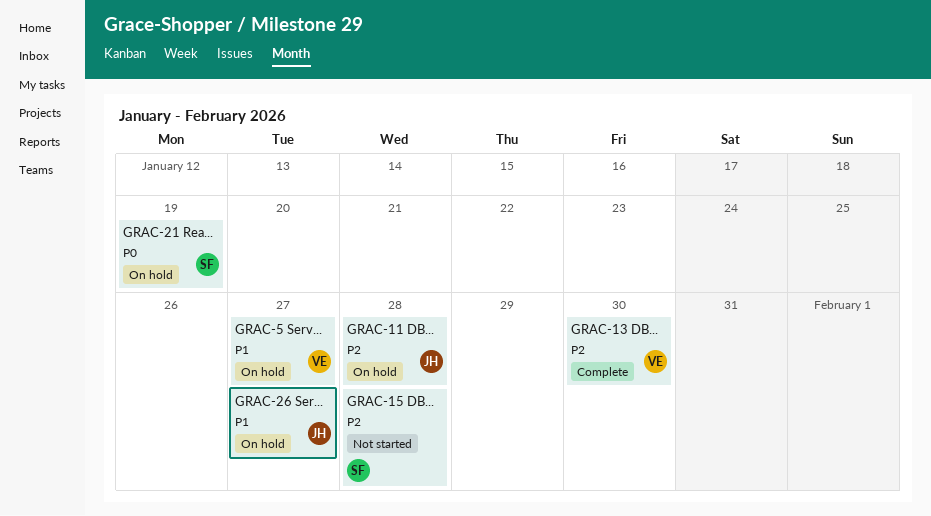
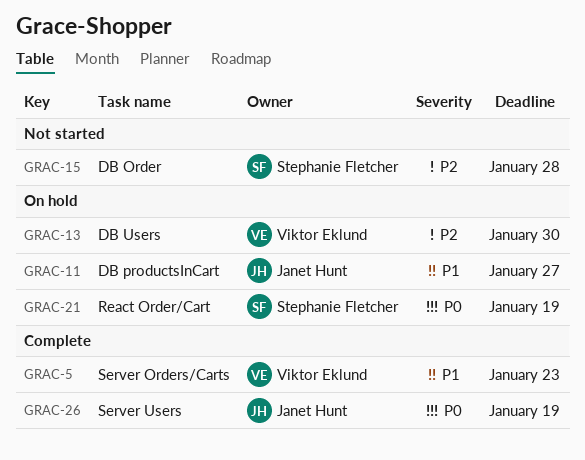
GRAC-5, status: On hold -> Complete
GRAC-5, due: Jan 27 -> Jan 23
GRAC-11, priority: P2 -> P1
GRAC-11, due: Jan 28 -> Jan 27
GRAC-13, status: Complete -> On hold
GRAC-26, status: On hold -> Complete
GRAC-26, priority: P1 -> P0
GRAC-26, due: Jan 27 -> Jan 19

